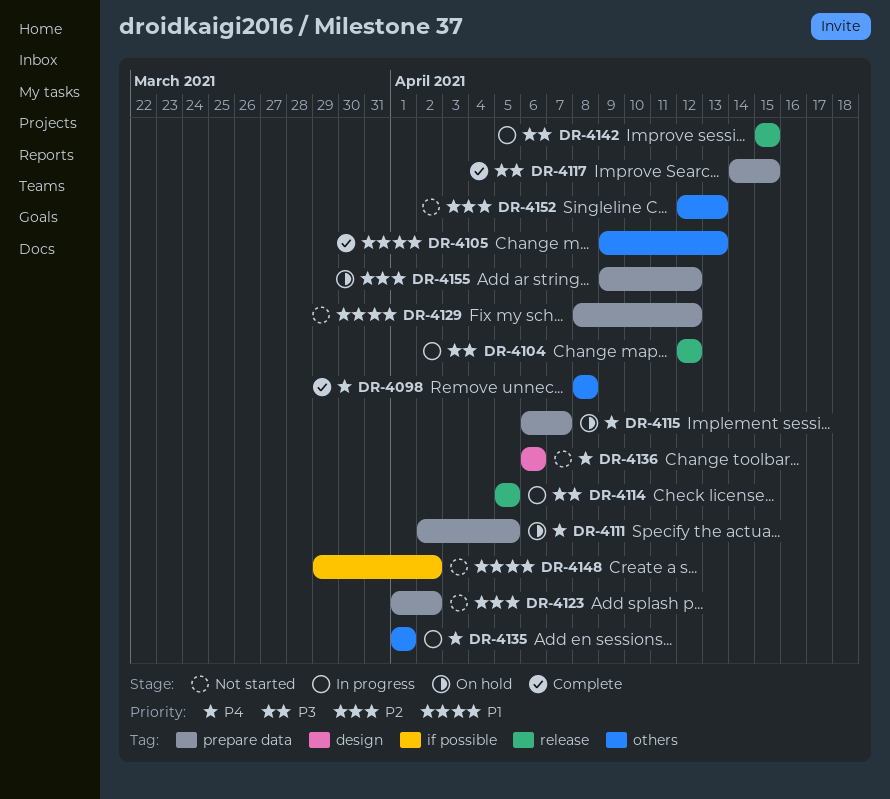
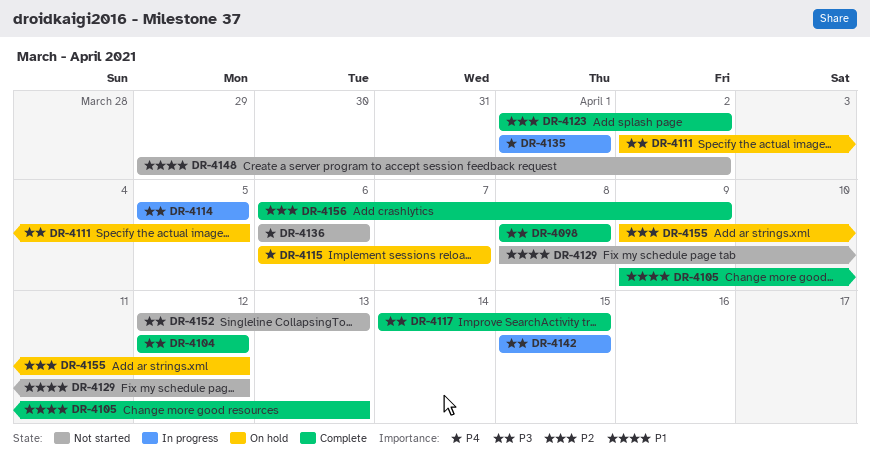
DR-4098, priority: P4 -> P3
DR-4104, status: In progress -> Complete
DR-4111, priority: P4 -> P3
DR-4123, status: Not started -> Complete
DR-4152, priority: P2 -> P3
DR-4156: none -> present

